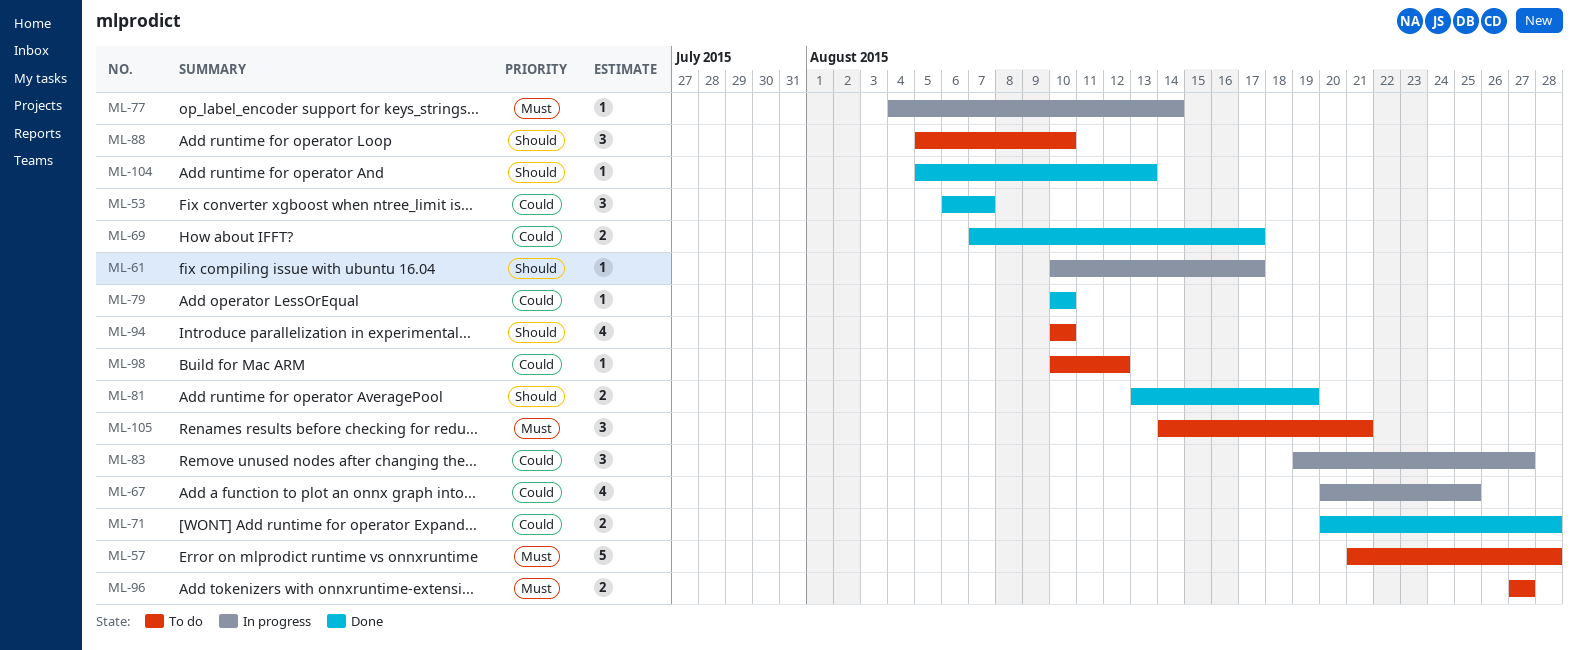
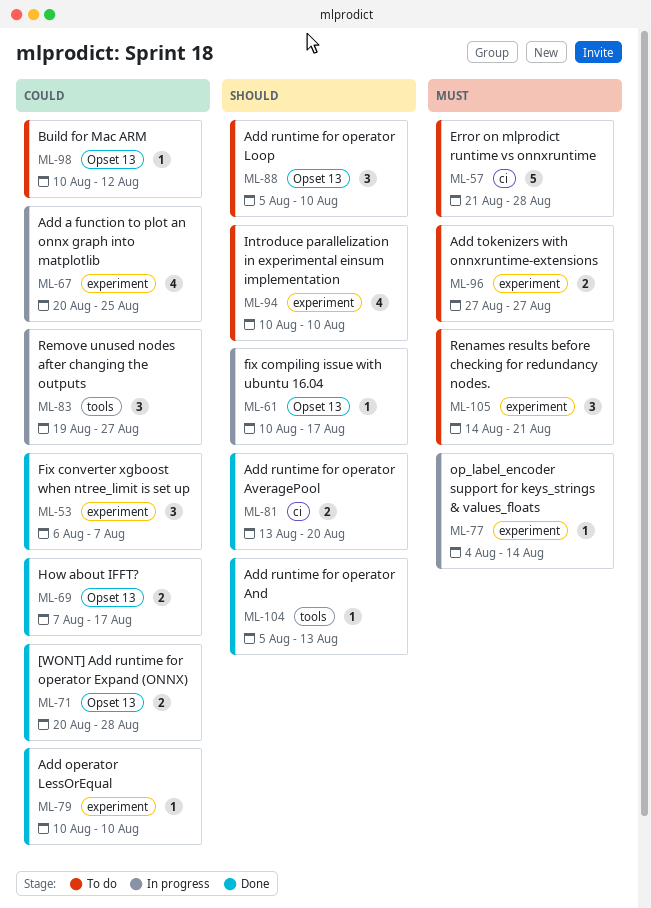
ML-81, due: Aug 19 -> Aug 20

